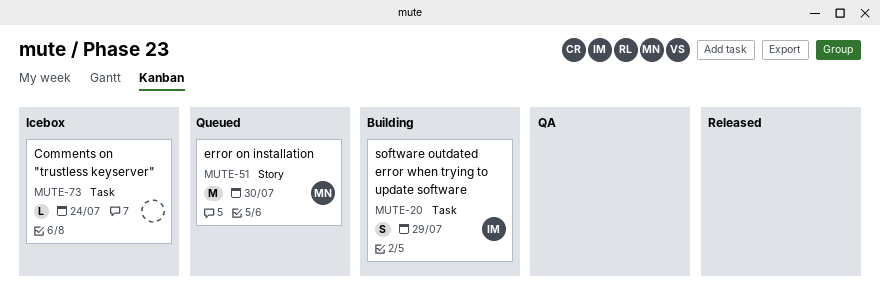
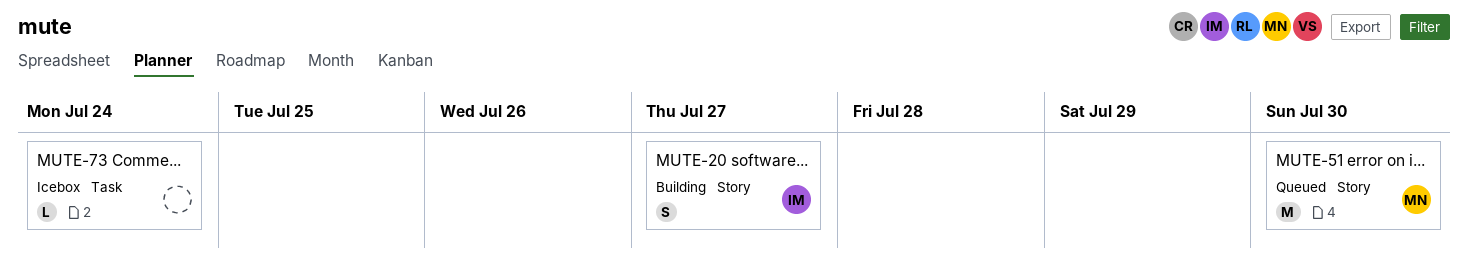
MUTE-20, label: Task -> Story
MUTE-20, due: Jul 29 -> Jul 27

